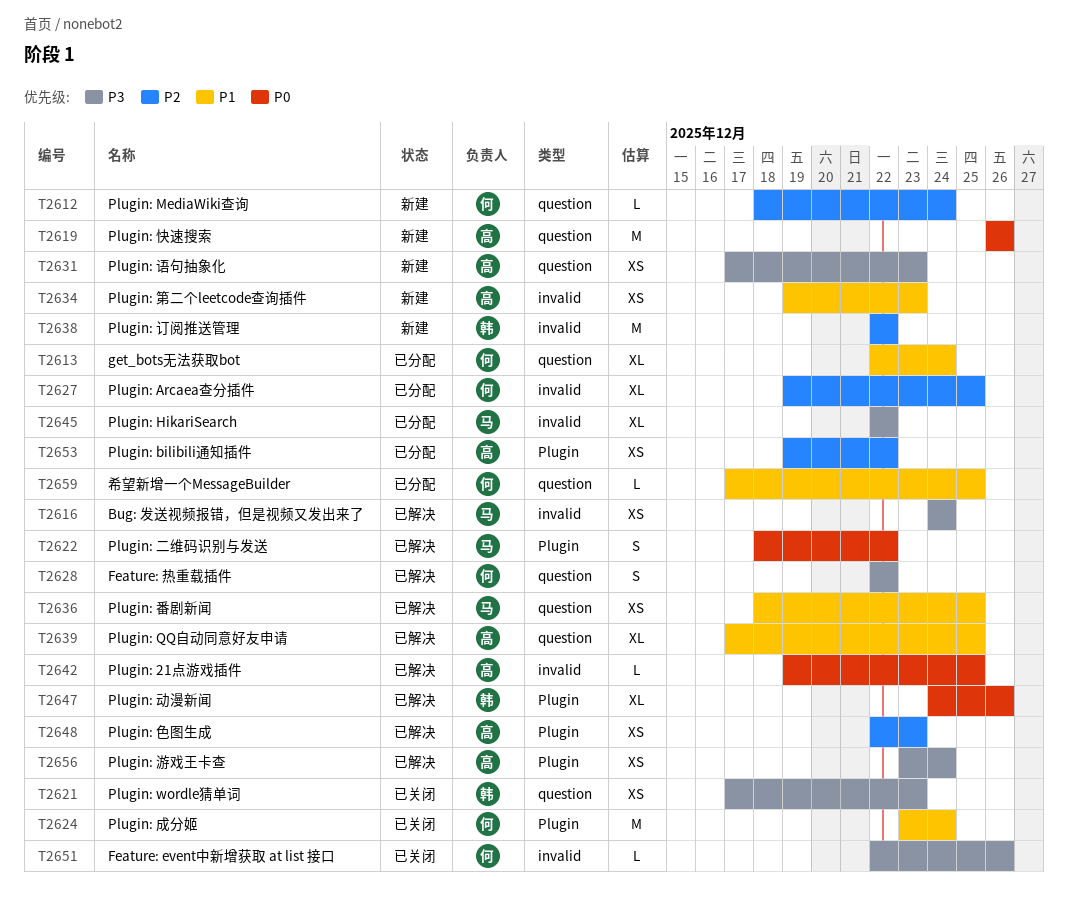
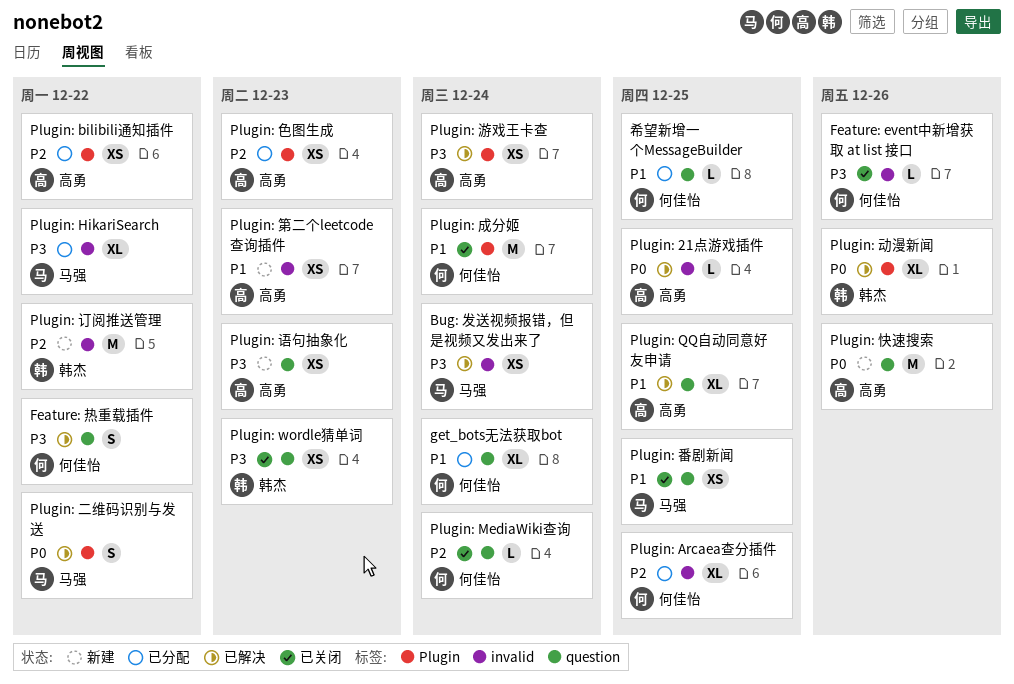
Plugin: MediaWiki查询, status: 新建 -> 已关闭
Plugin: 番剧新闻, status: 已解决 -> 已关闭
Plugin: 色图生成, status: 已解决 -> 已分配

